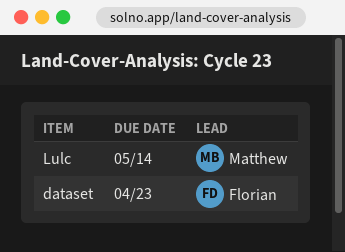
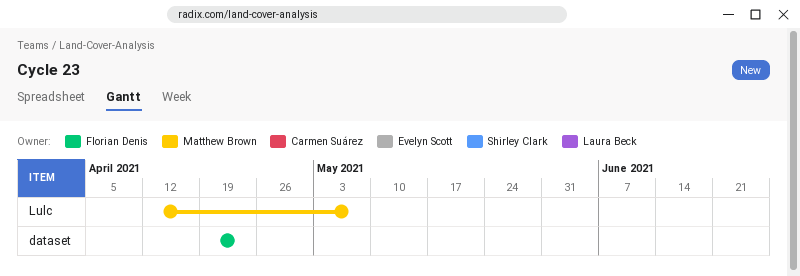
Lulc, due: May 14 -> May 7

